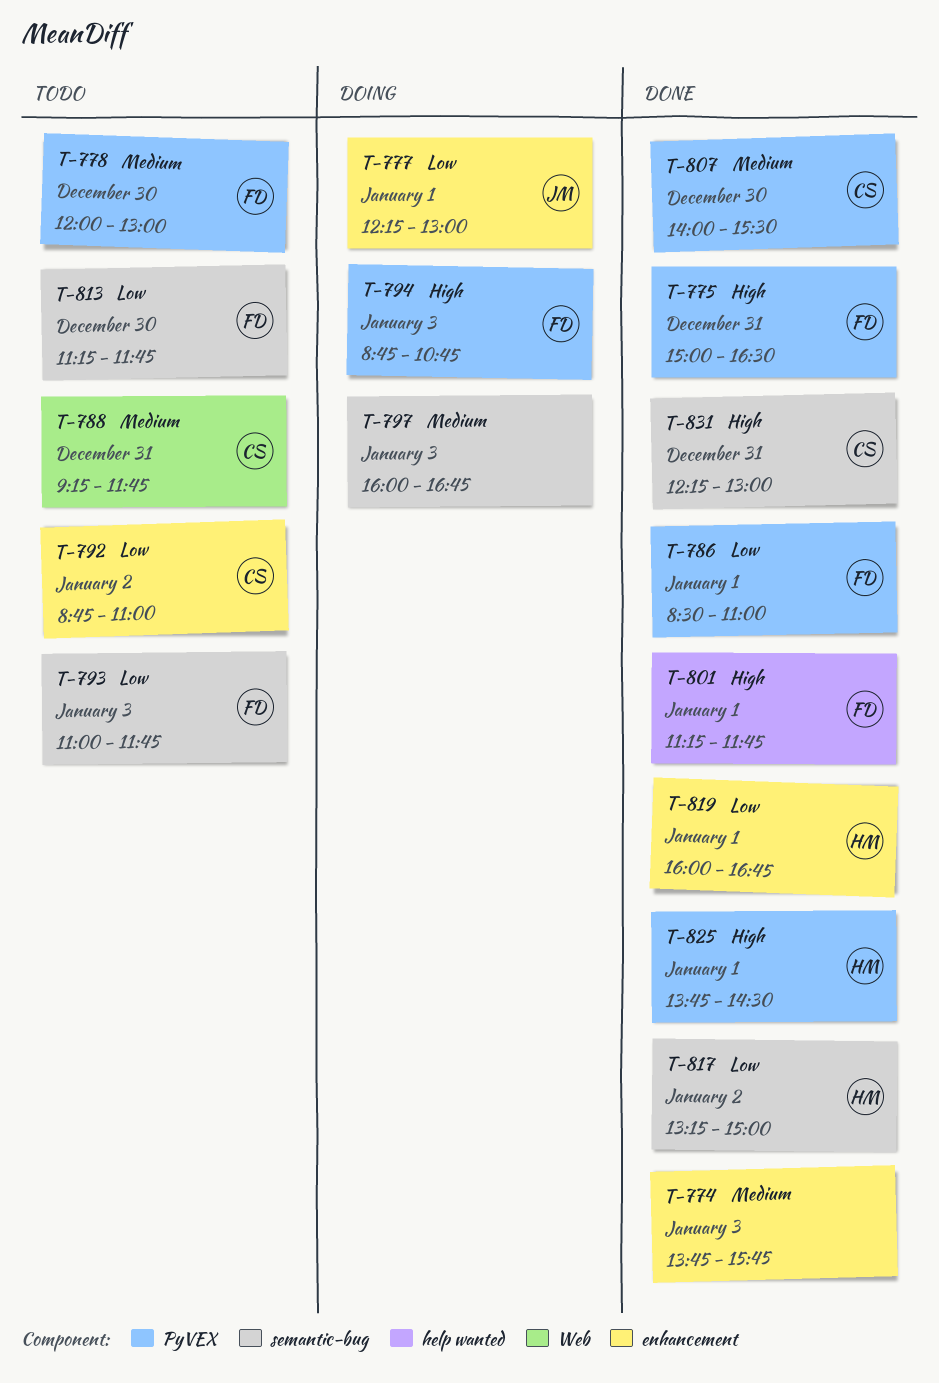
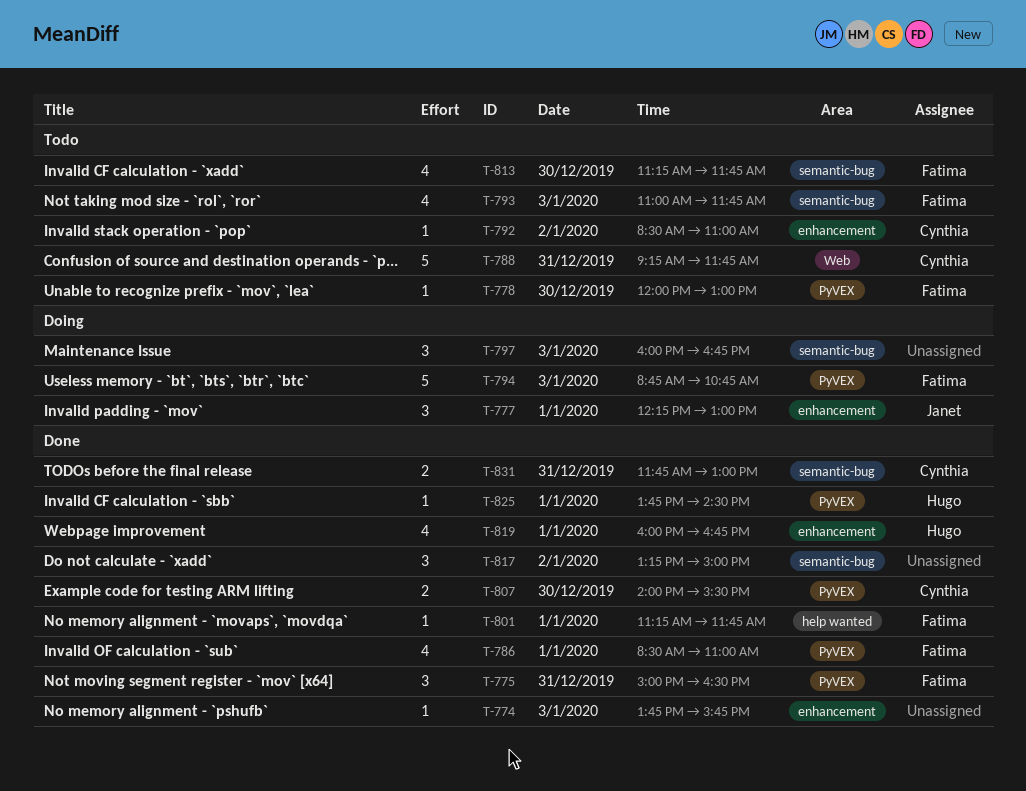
T-792, begins: 08:45 -> 08:30
T-817, owner: Hugo -> none
T-831, begins: 12:15 -> 11:45

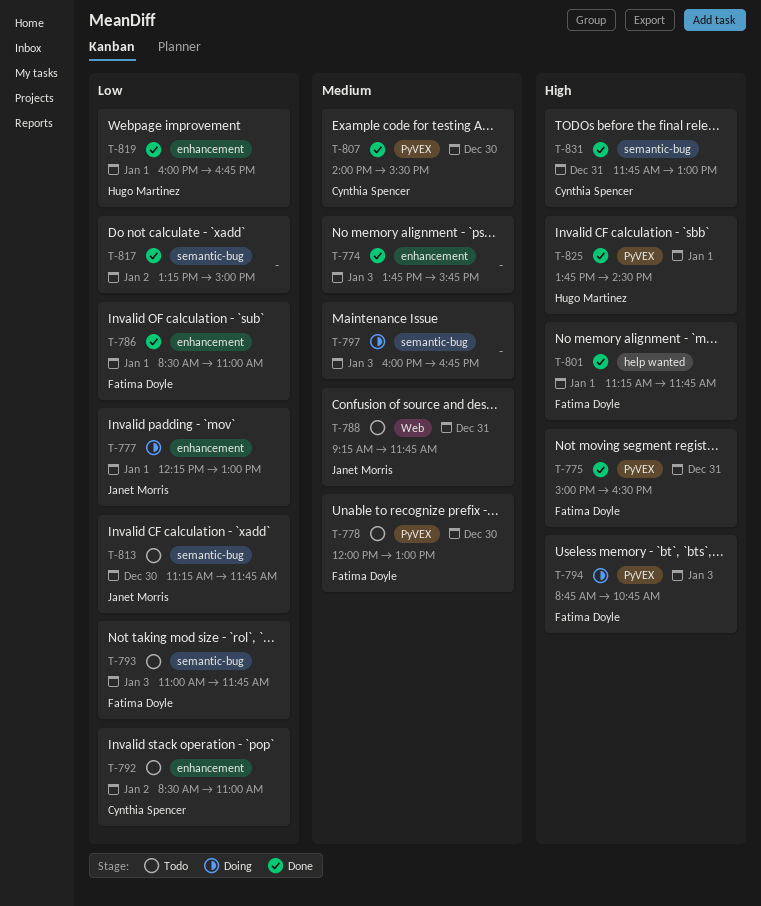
T-786, label: PyVEX -> enhancement
T-788, owner: Cynthia Spencer -> Janet Morris
T-813, owner: Fatima Doyle -> Janet Morris

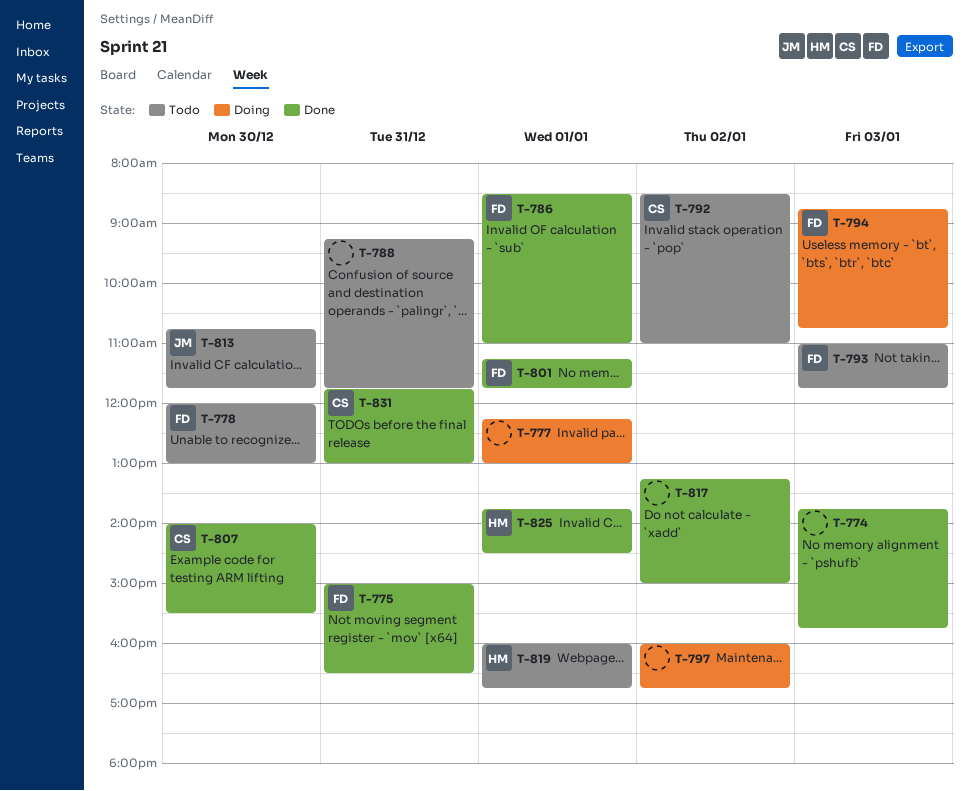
T-777, owner: Janet Morris -> none
T-788, owner: Janet Morris -> none
T-797, day: Jan 3 -> Jan 2
T-813, begins: 11:15 -> 10:45
T-819, status: Done -> Todo

